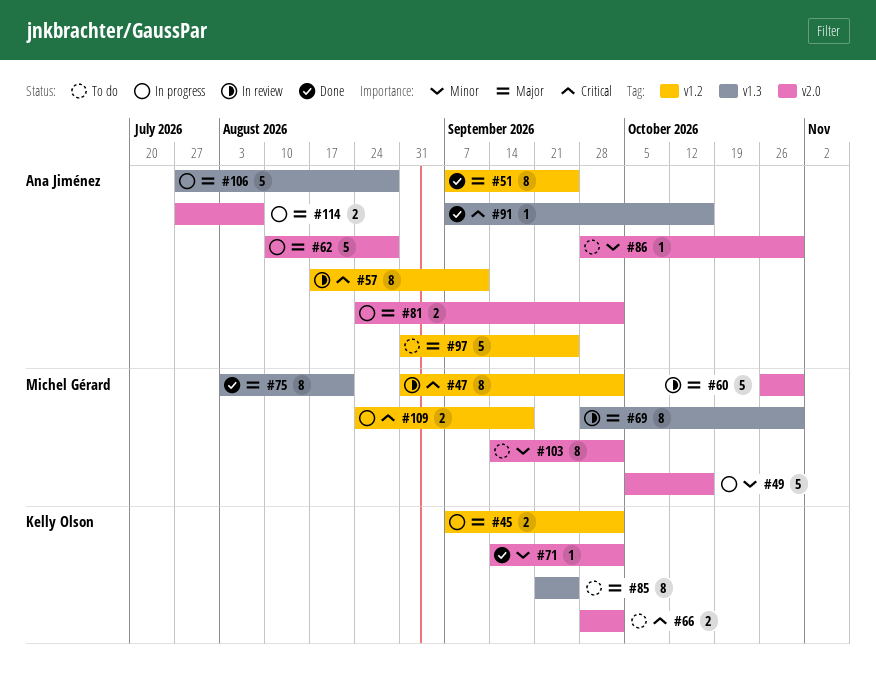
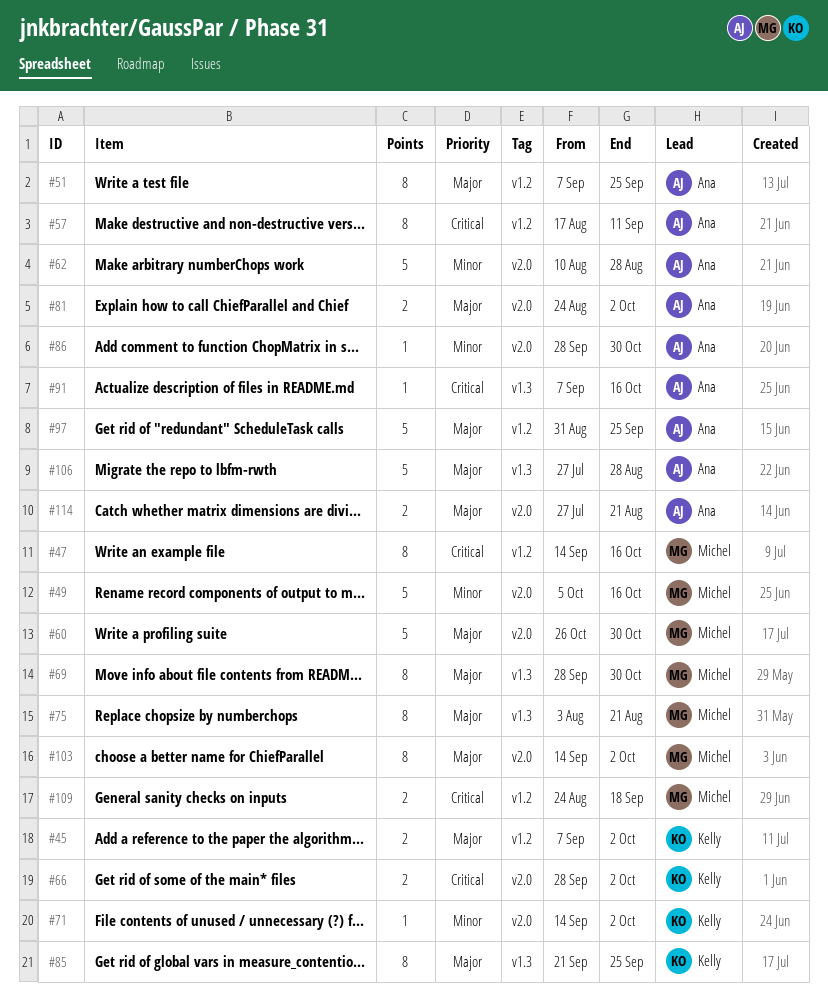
#47, start: Aug 31 -> Sep 14
#47, due: Oct 2 -> Oct 16
#62, priority: Major -> Minor
#103, priority: Minor -> Major
#114, due: Aug 7 -> Aug 21

